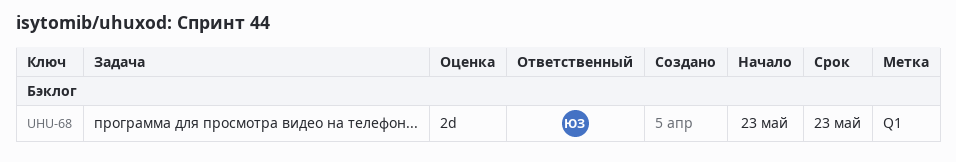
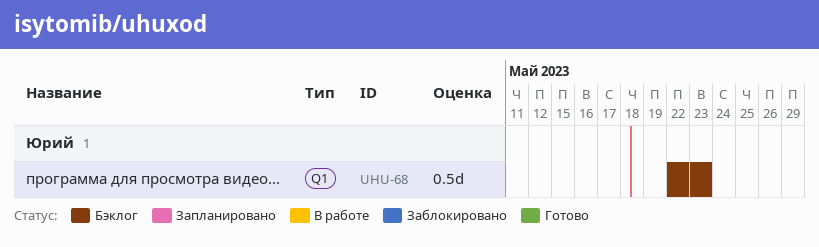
UHU-68, estimate: 2d -> 0.5d
UHU-68, start: May 23 -> May 22

